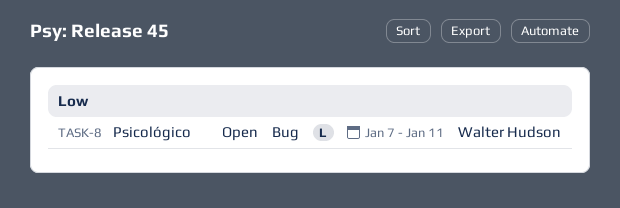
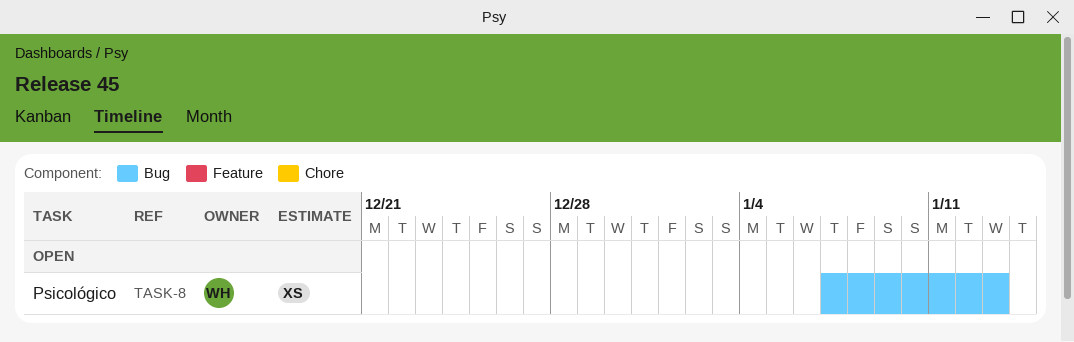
TASK-8, estimate: L -> XS
TASK-8, due: Jan 11 -> Jan 13

